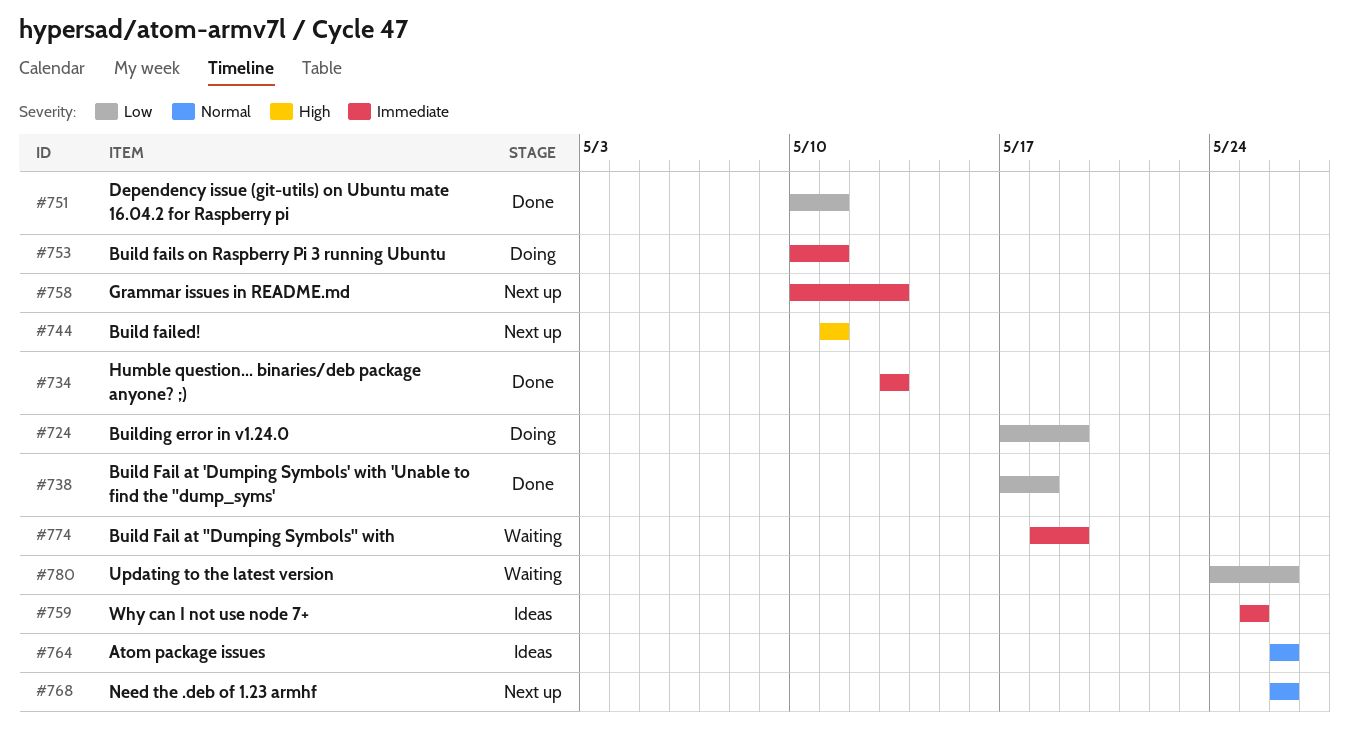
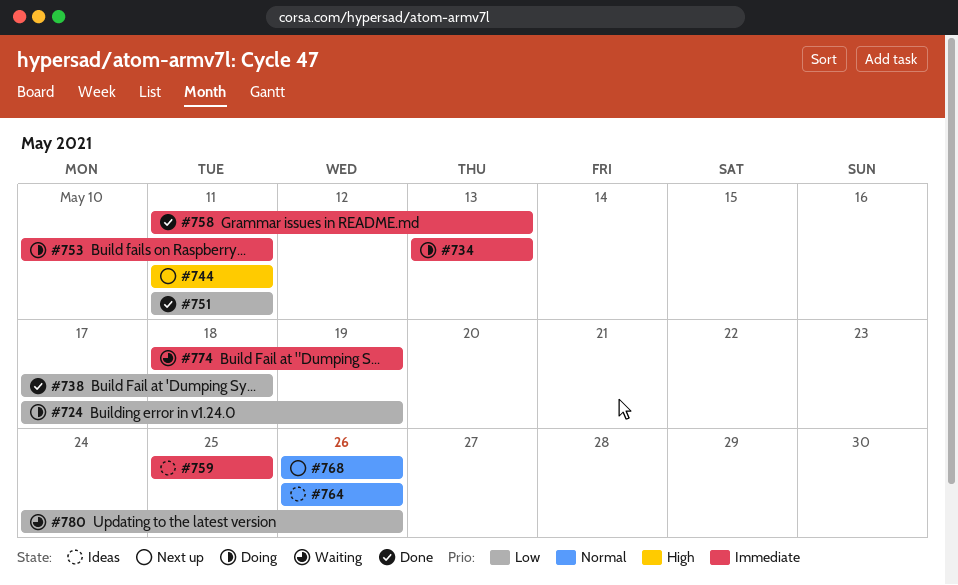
#734, status: Done -> Doing
#751, start: May 10 -> May 11
#758, status: Next up -> Done
#758, start: May 10 -> May 11

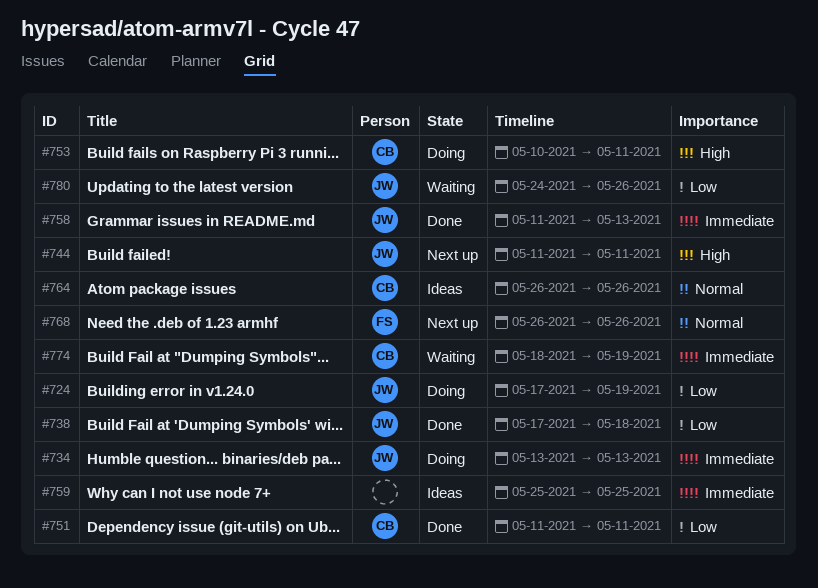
#753, priority: Immediate -> High

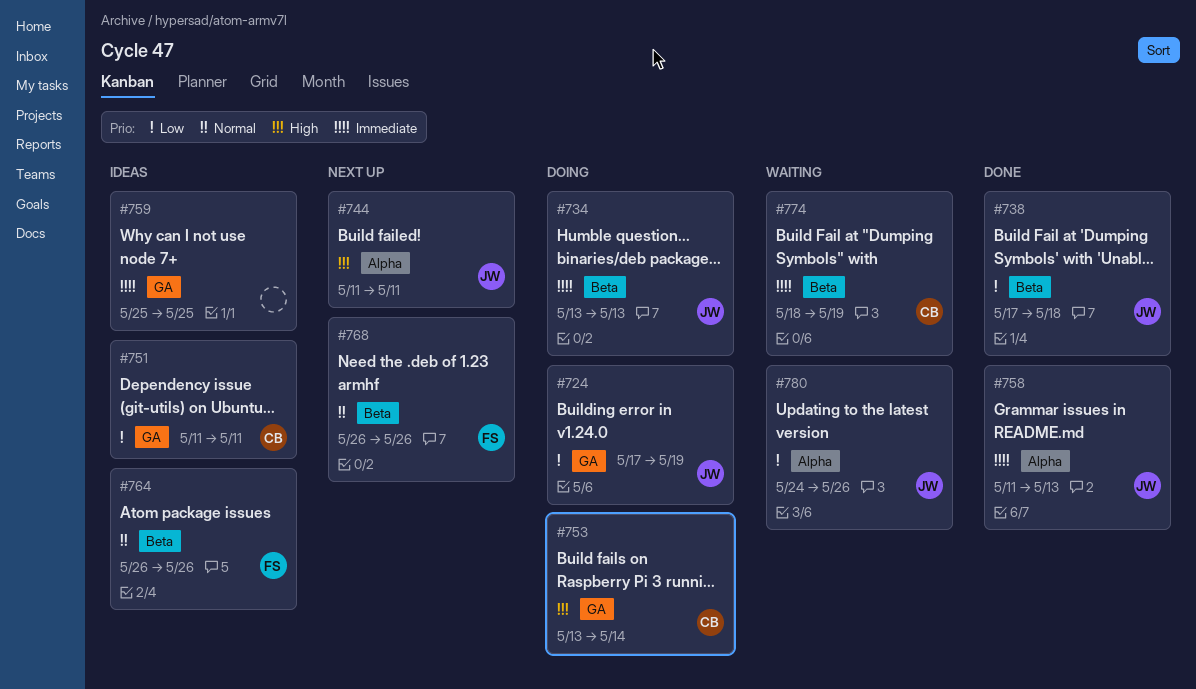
#751, status: Done -> Ideas
#753, start: May 10 -> May 13
#753, due: May 11 -> May 14
#764, owner: CB -> FS

